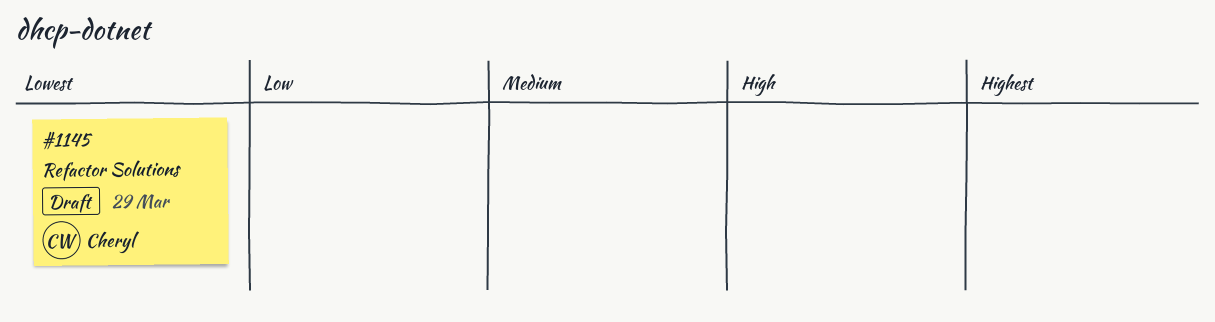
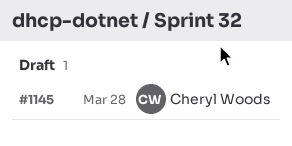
#1145, due: Mar 29 -> Mar 28

